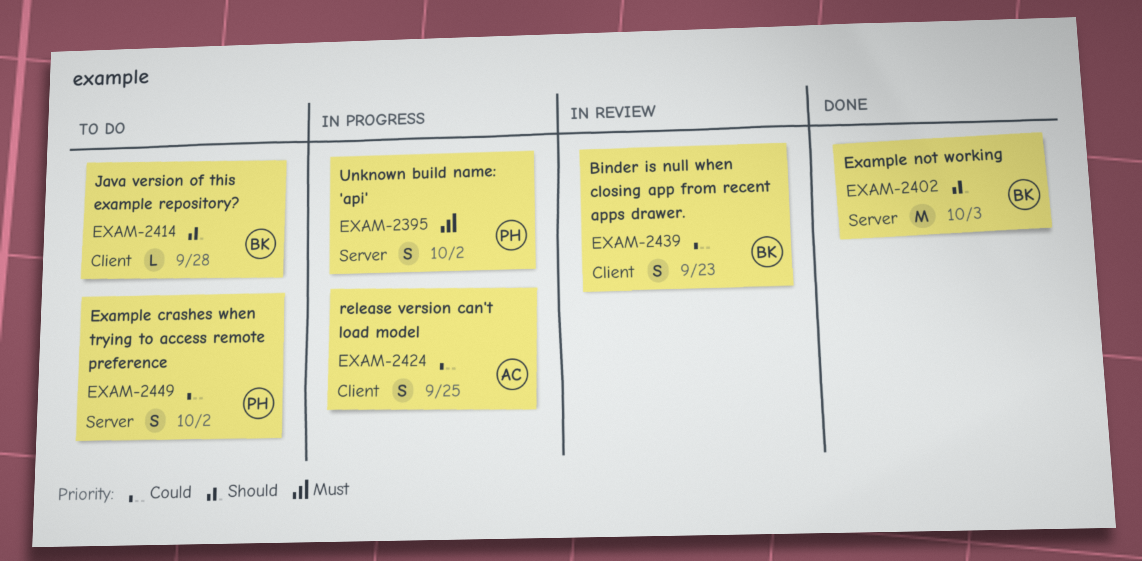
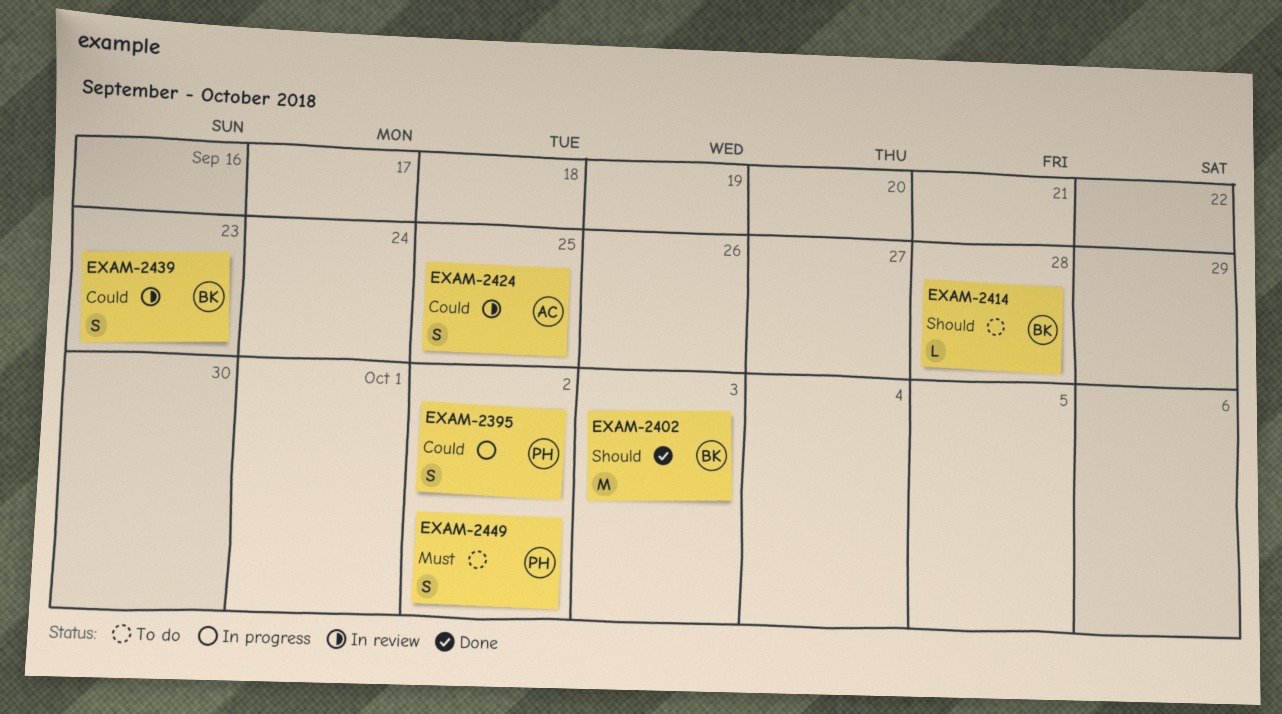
EXAM-2395, priority: Must -> Could
EXAM-2424, status: In progress -> In review
EXAM-2449, priority: Could -> Must

